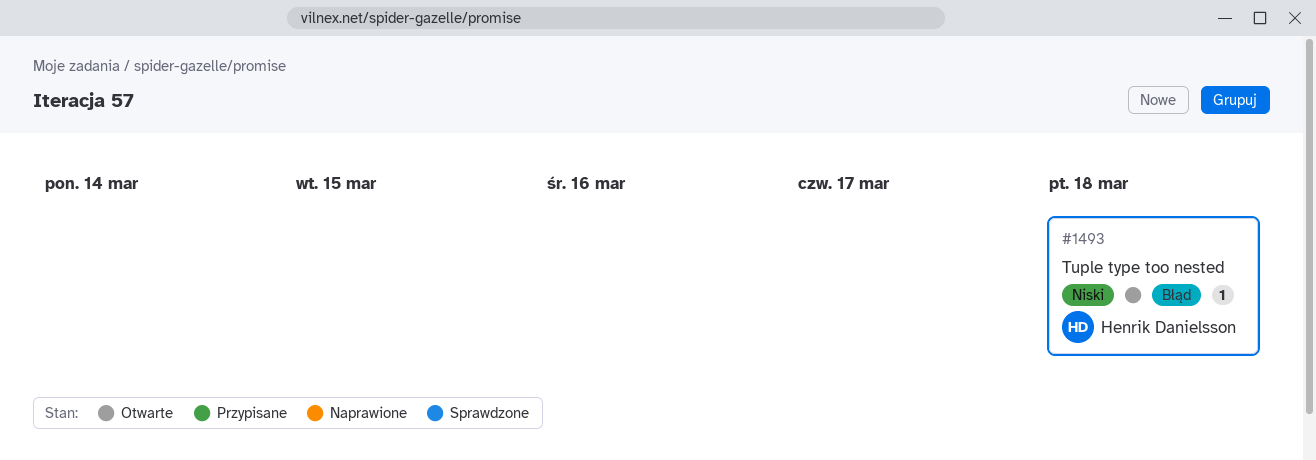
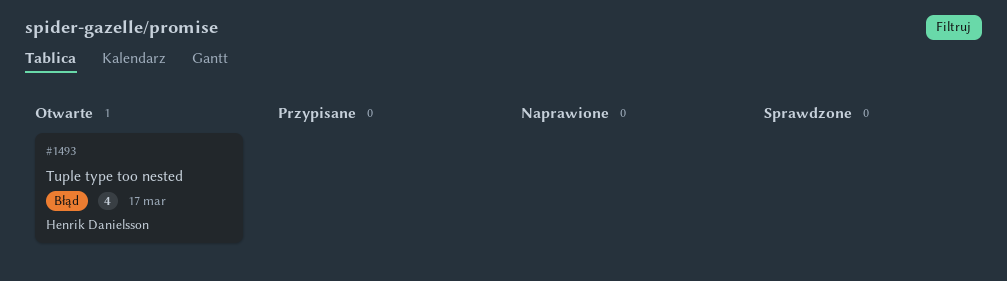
#1493, estimate: 1 -> 4
#1493, due: Mar 18 -> Mar 17

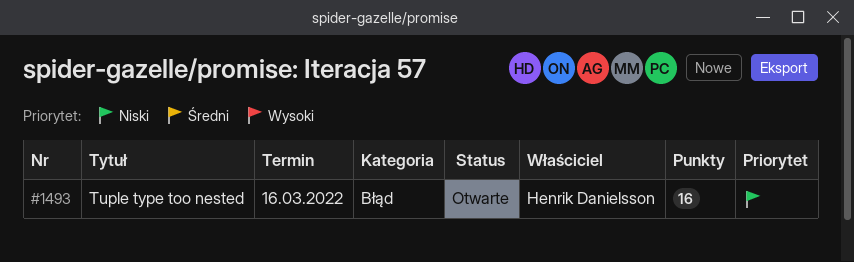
#1493, estimate: 4 -> 16
#1493, due: Mar 17 -> Mar 16

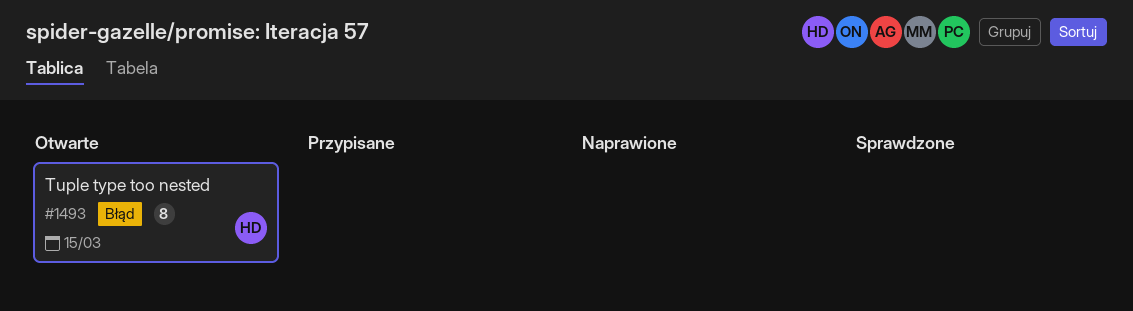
#1493, estimate: 16 -> 8
#1493, due: Mar 16 -> Mar 15

